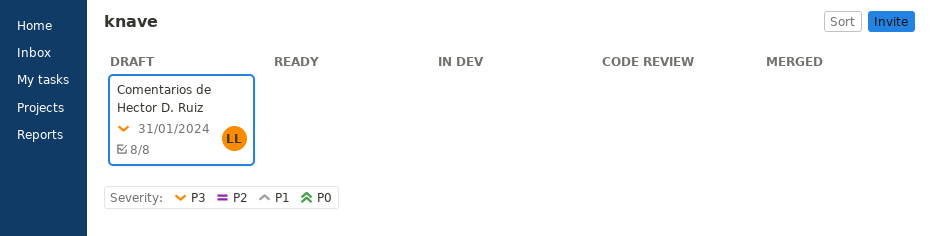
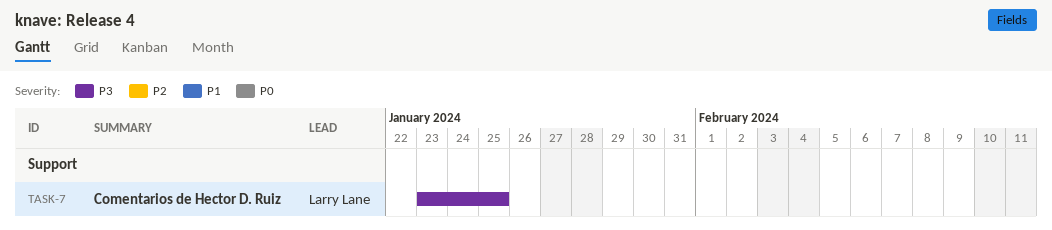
Comentarios de Hector D. Ruiz, due: Jan 31 -> Jan 25

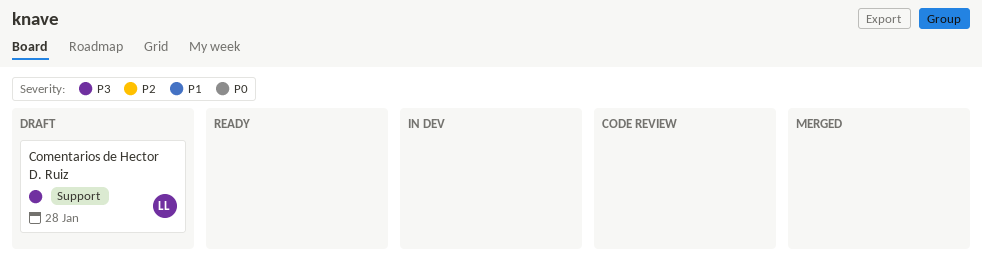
Comentarios de Hector D. Ruiz, due: Jan 25 -> Jan 28

